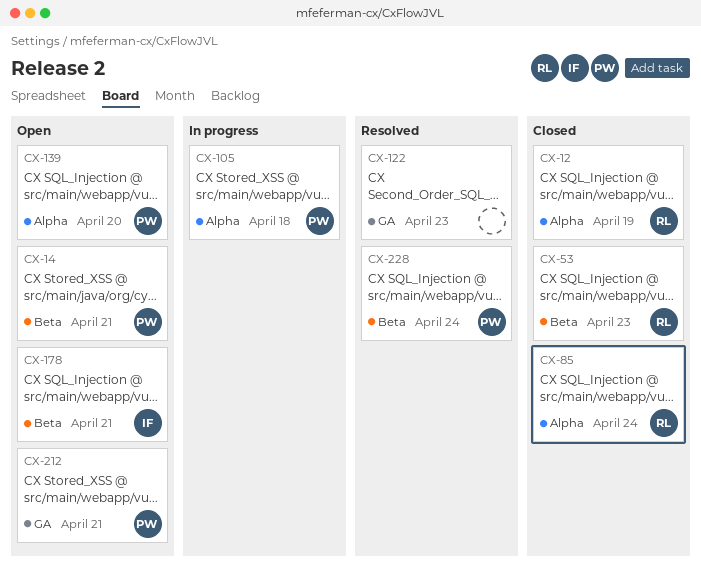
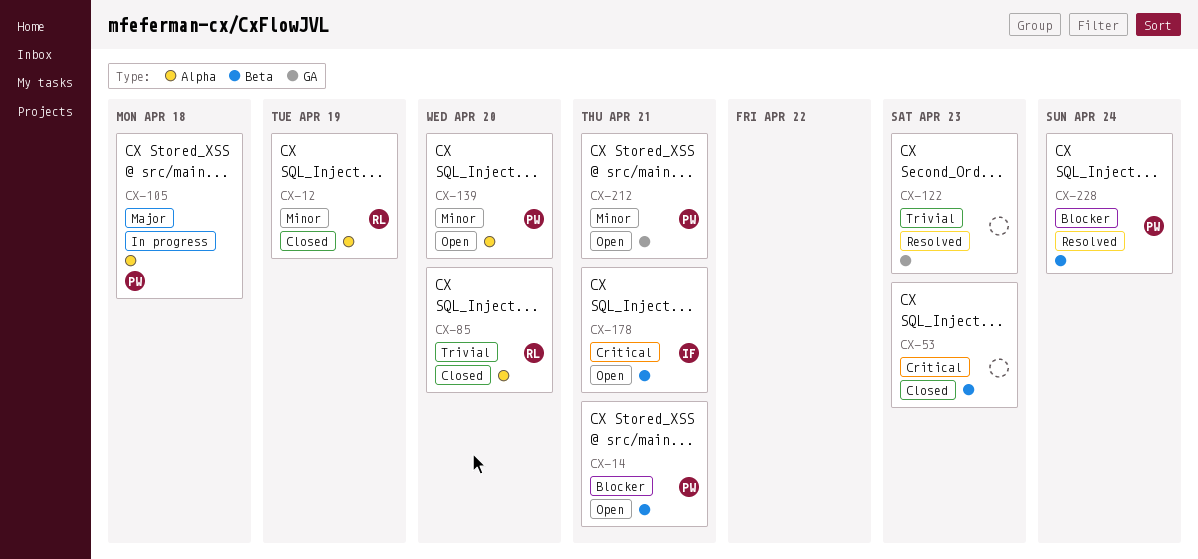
CX-53, owner: RL -> none
CX-85, due: Apr 24 -> Apr 20

